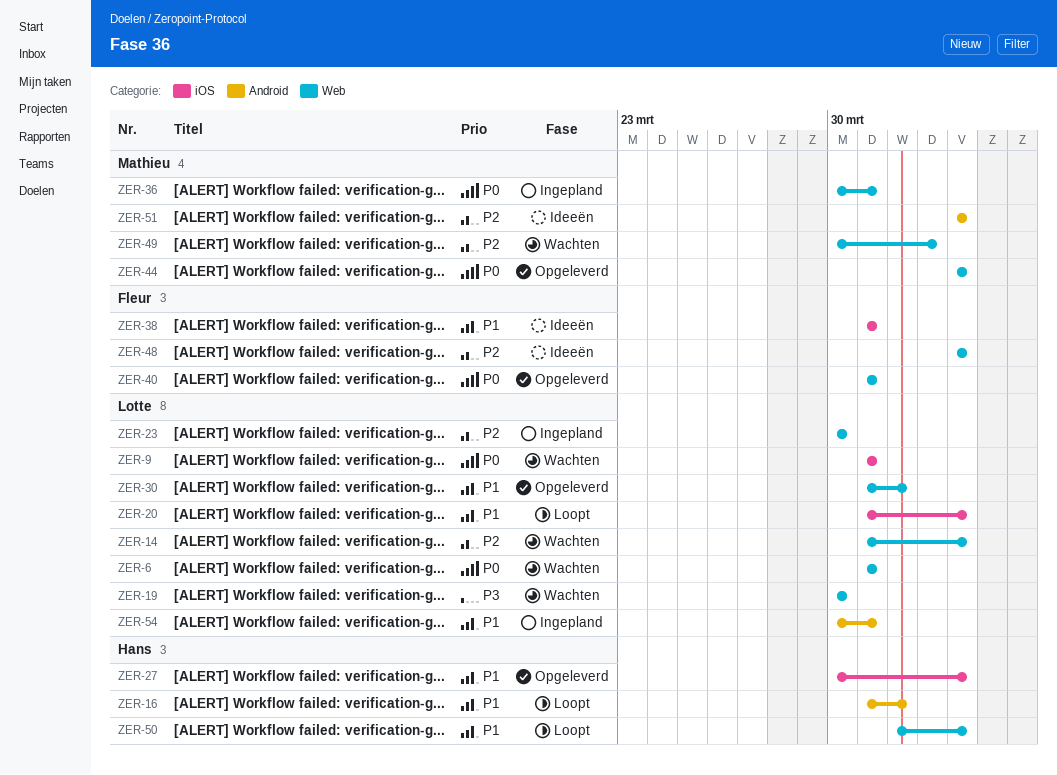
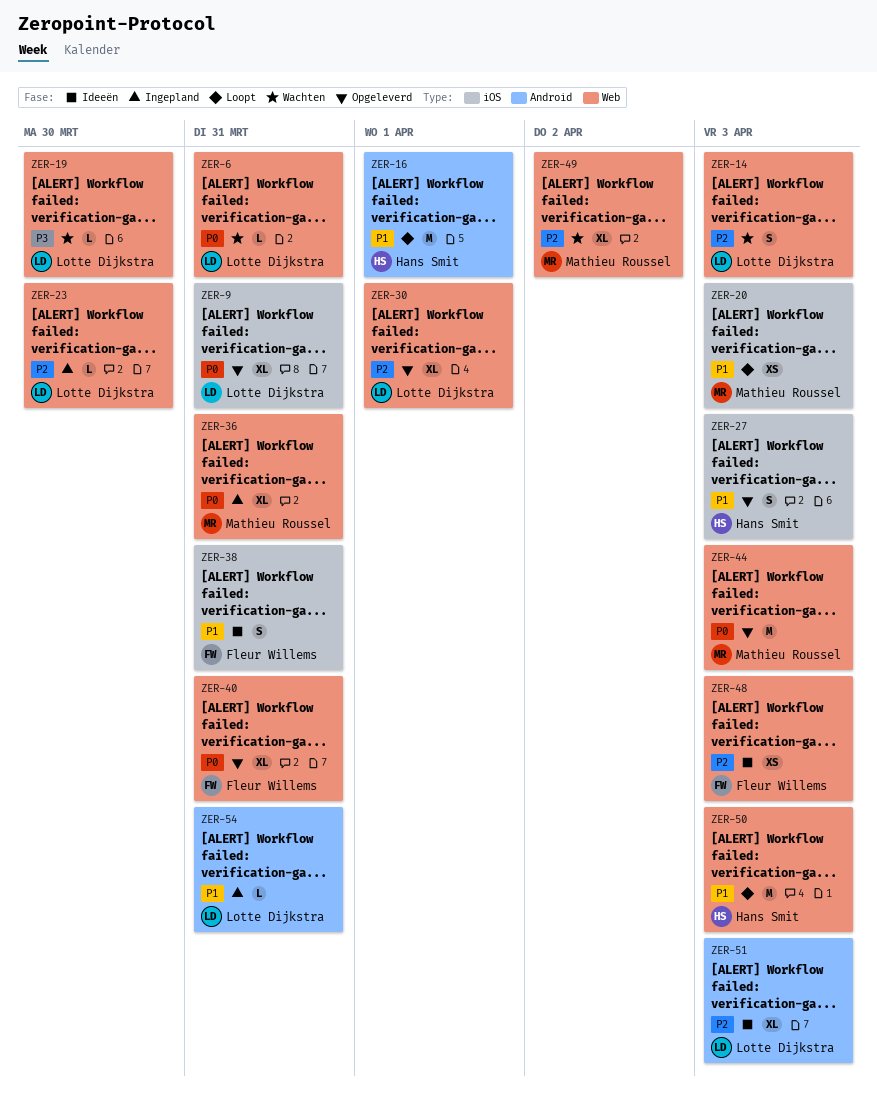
ZER-9, status: Wachten -> Opgeleverd
ZER-20, owner: Lotte Dijkstra -> Mathieu Roussel
ZER-30, priority: P1 -> P2
ZER-51, owner: Mathieu Roussel -> Lotte Dijkstra

